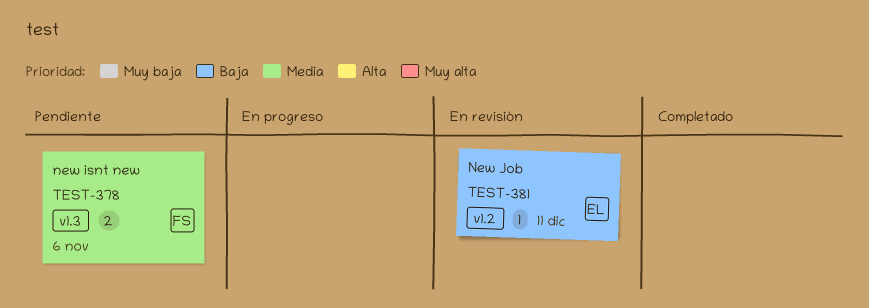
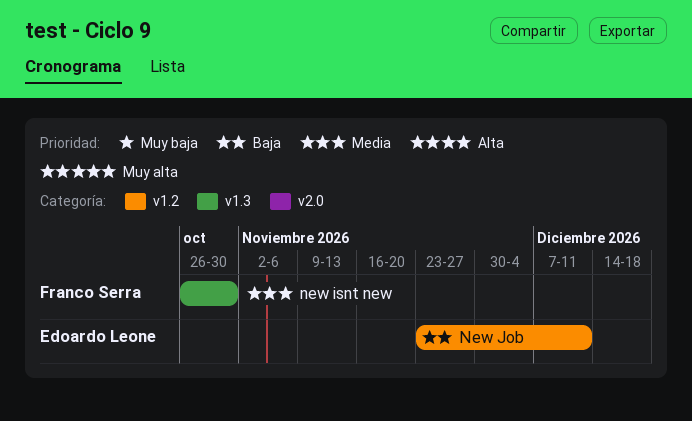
new isnt new, due: Nov 6 -> Oct 30

